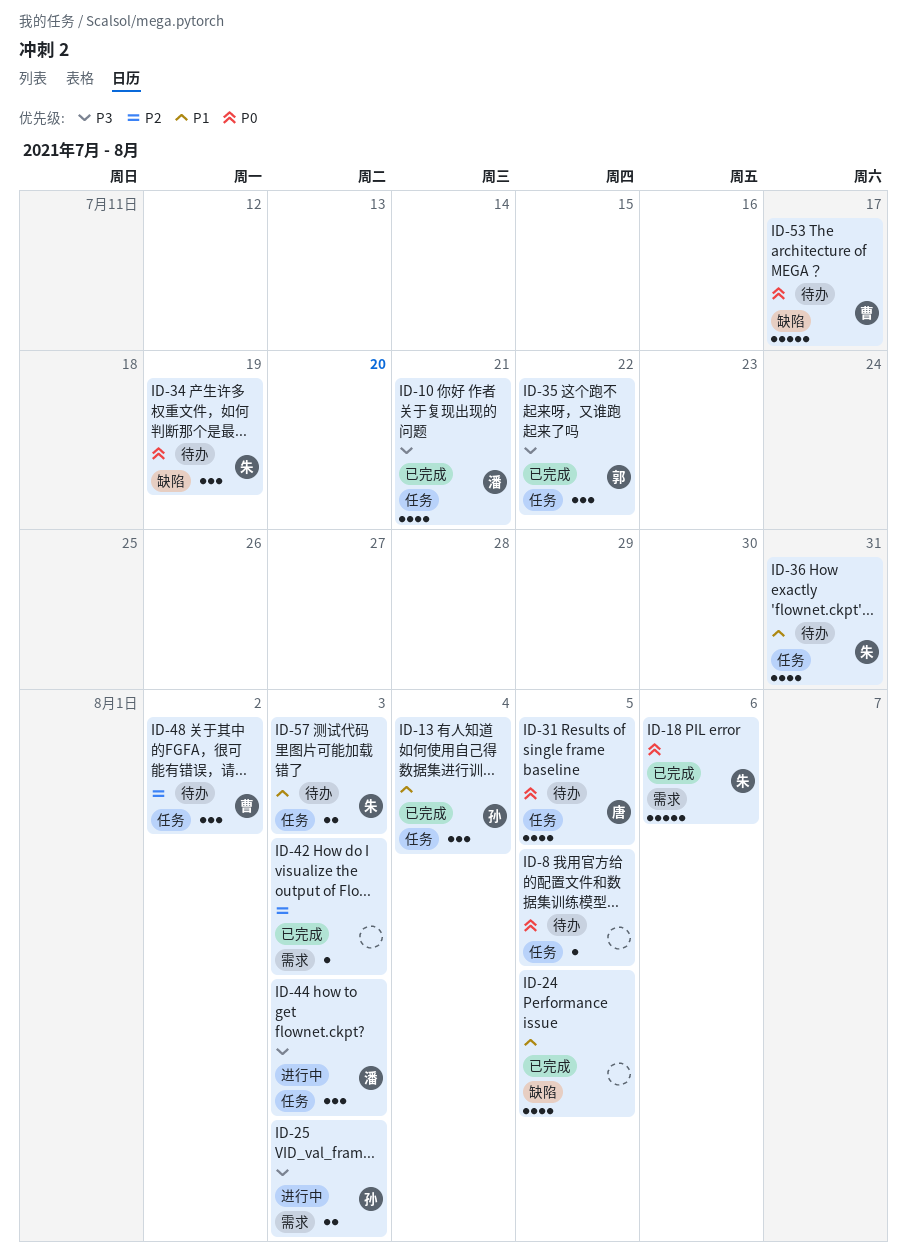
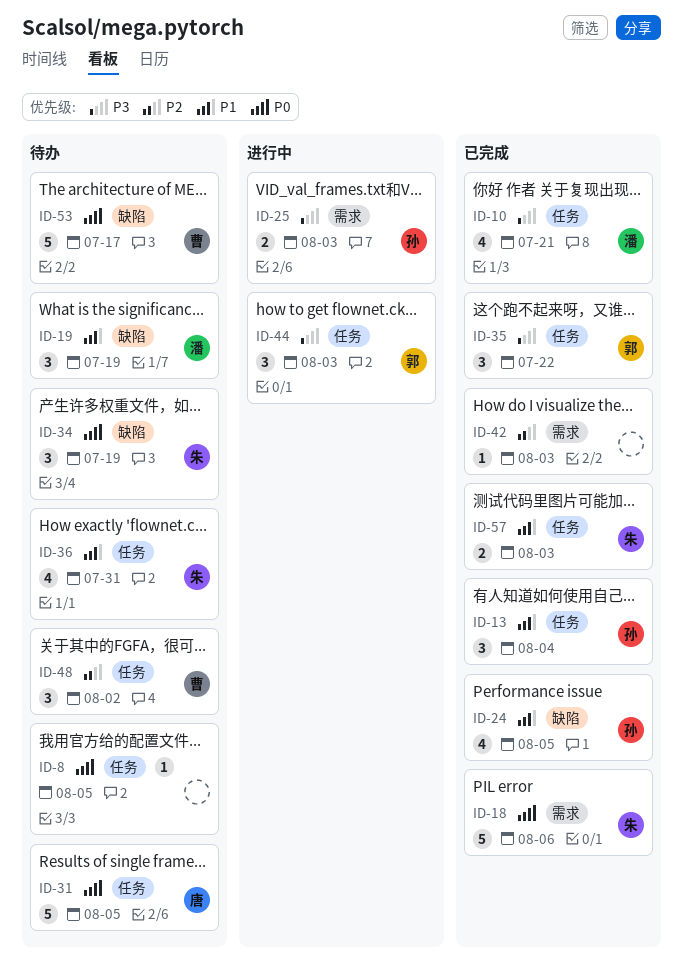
ID-19: none -> present
ID-24, owner: none -> 孙
ID-31, estimate: 4 -> 5
ID-44, owner: 潘 -> 郭
ID-57, status: 待办 -> 已完成

